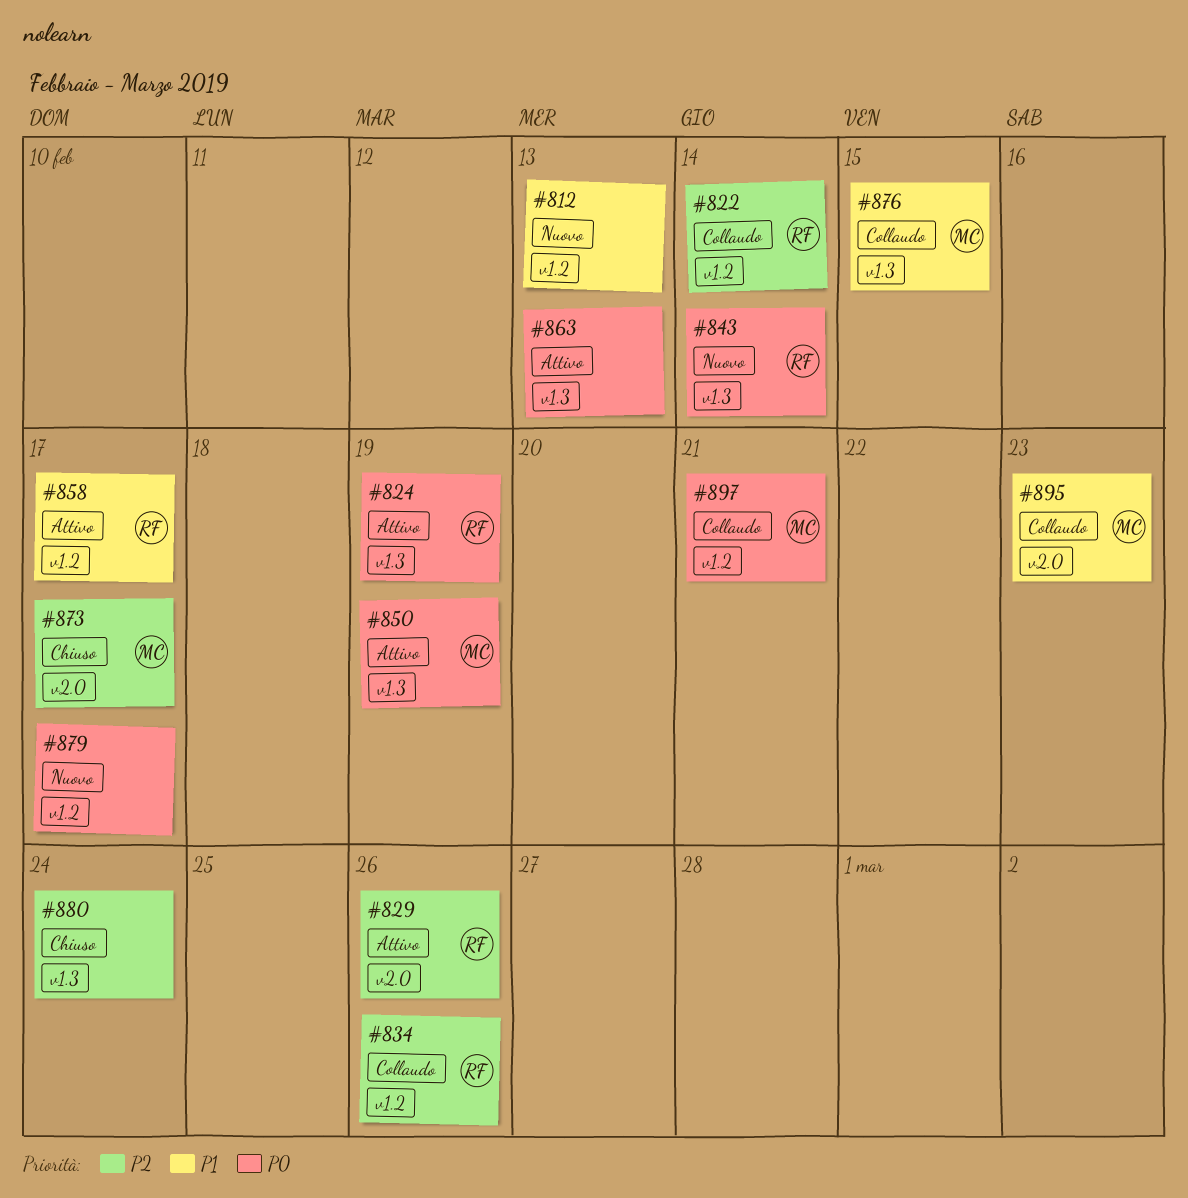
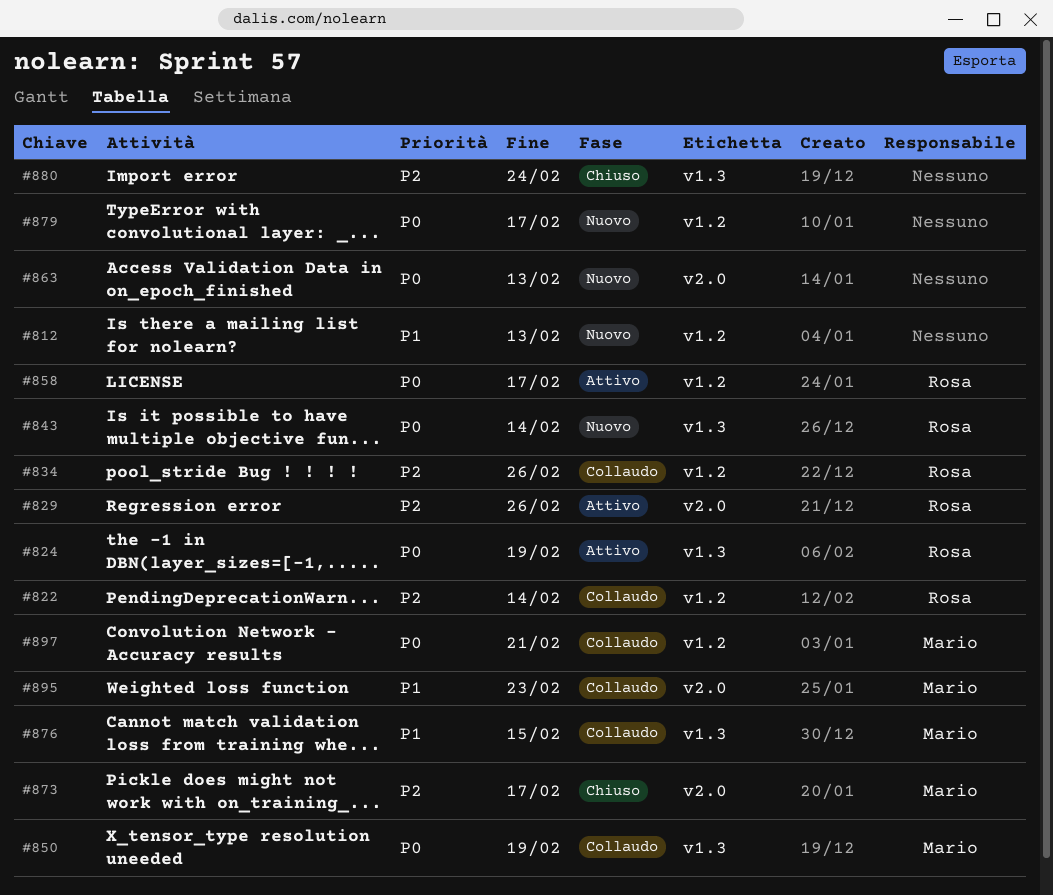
#850, status: Attivo -> Collaudo
#858, priority: P1 -> P0
#863, status: Attivo -> Nuovo
#863, label: v1.3 -> v2.0

